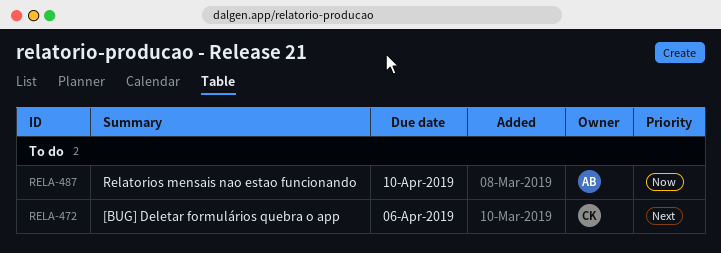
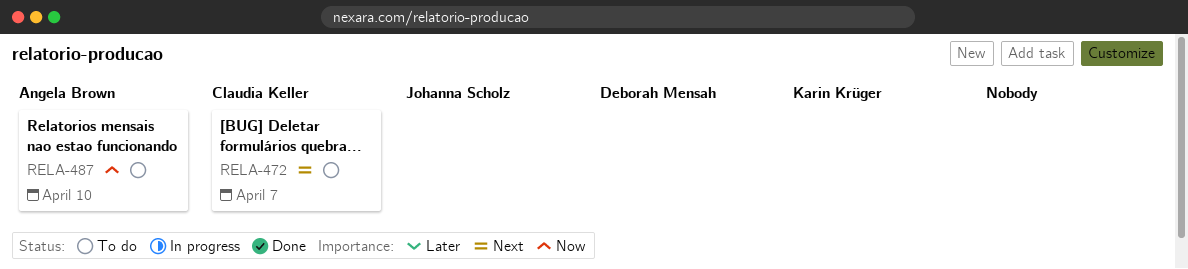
RELA-472, due: Apr 6 -> Apr 7

